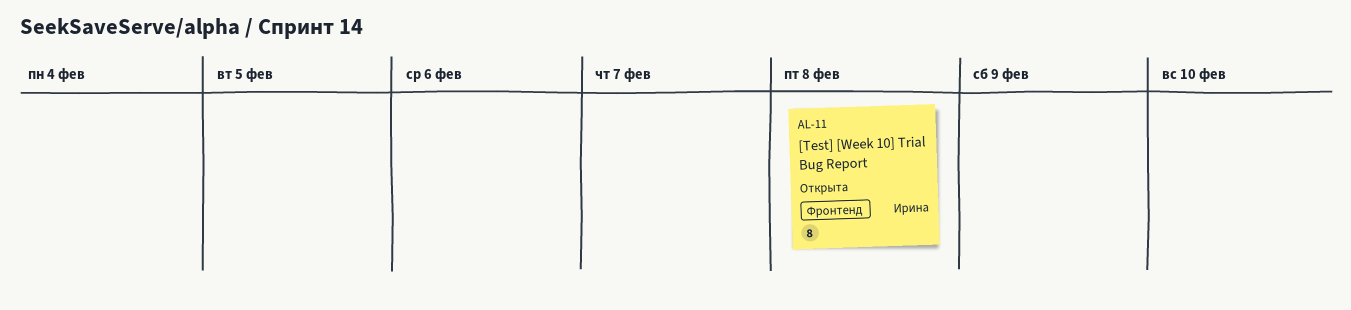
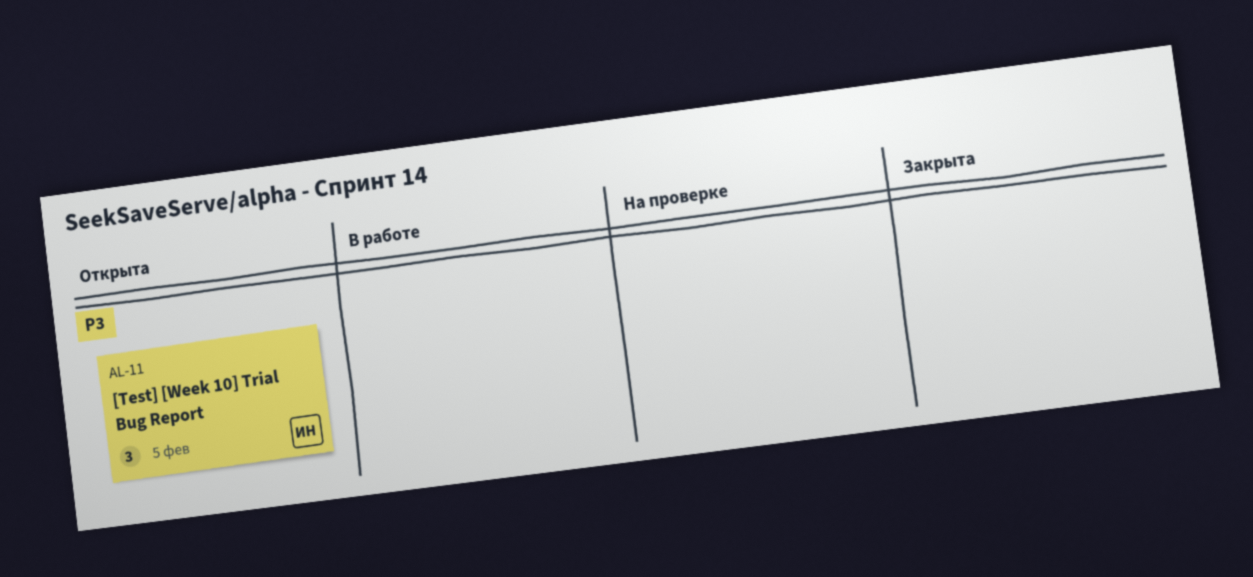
AL-11, estimate: 8 -> 3
AL-11, due: Feb 8 -> Feb 5

